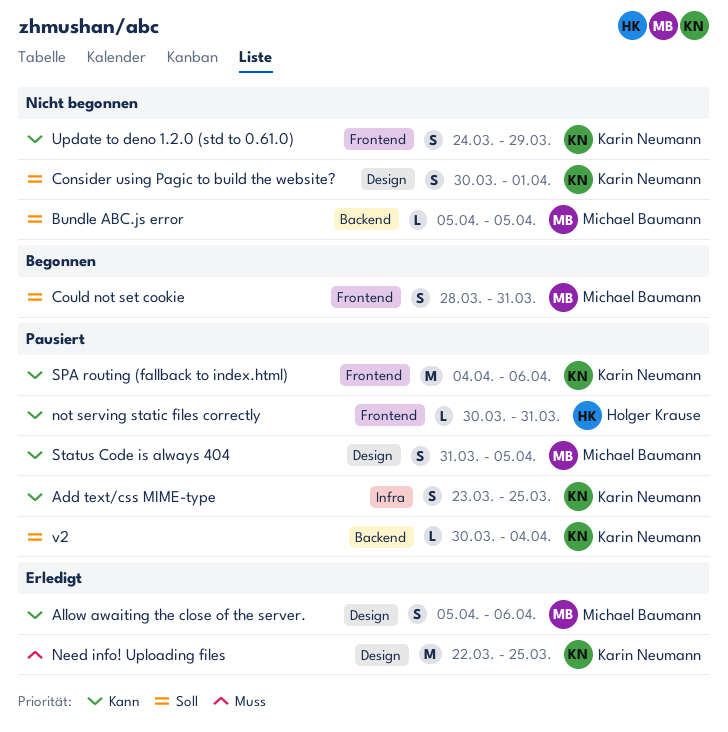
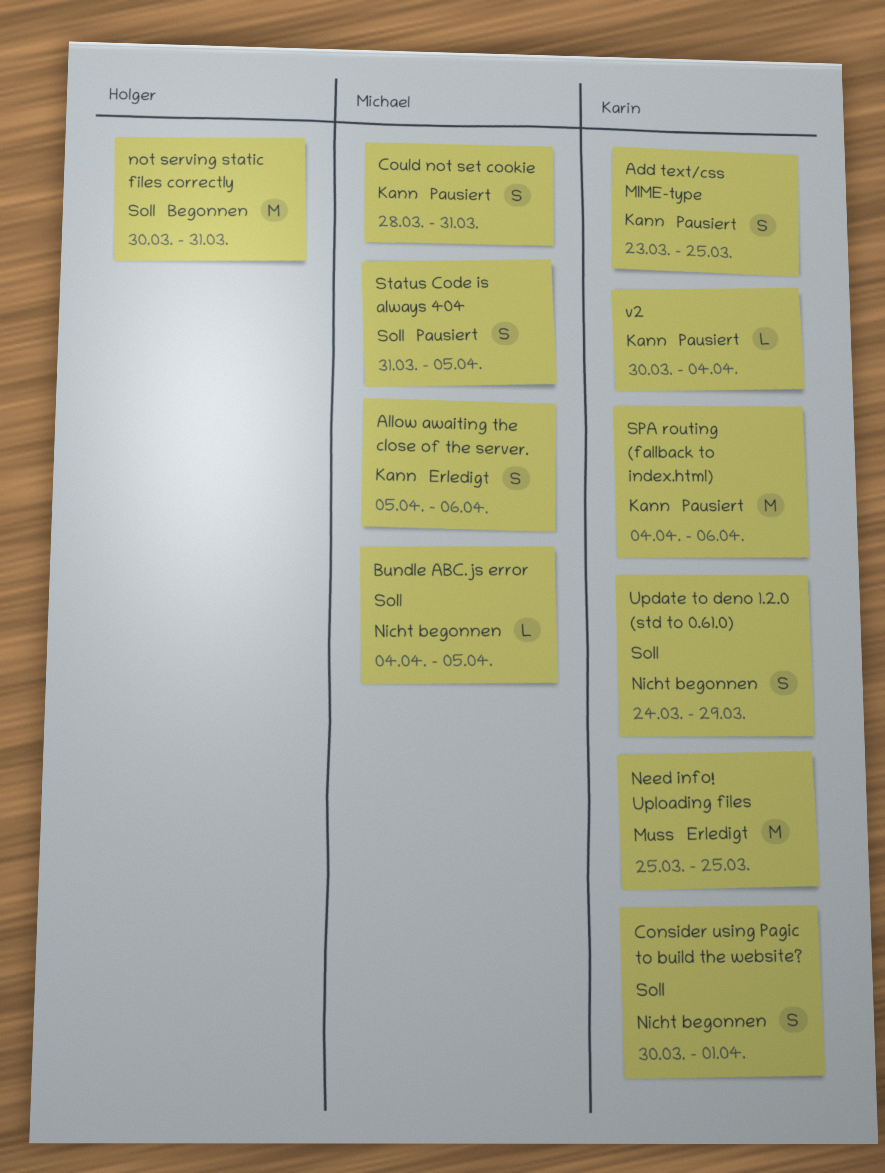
Bundle ABC.js error, start: Apr 5 -> Apr 4
Could not set cookie, status: Begonnen -> Pausiert
Could not set cookie, priority: Soll -> Kann
Need info! Uploading files, start: Mar 22 -> Mar 25
not serving static files correctly, status: Pausiert -> Begonnen
not serving static files correctly, priority: Kann -> Soll
not serving static files correctly, estimate: L -> M
Status Code is always 404, priority: Kann -> Soll
Update to deno 1.2.0 (std to 0.61.0), priority: Kann -> Soll
v2, priority: Soll -> Kann

